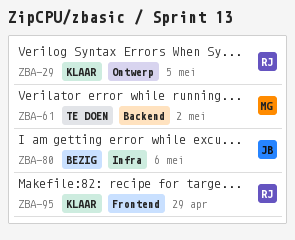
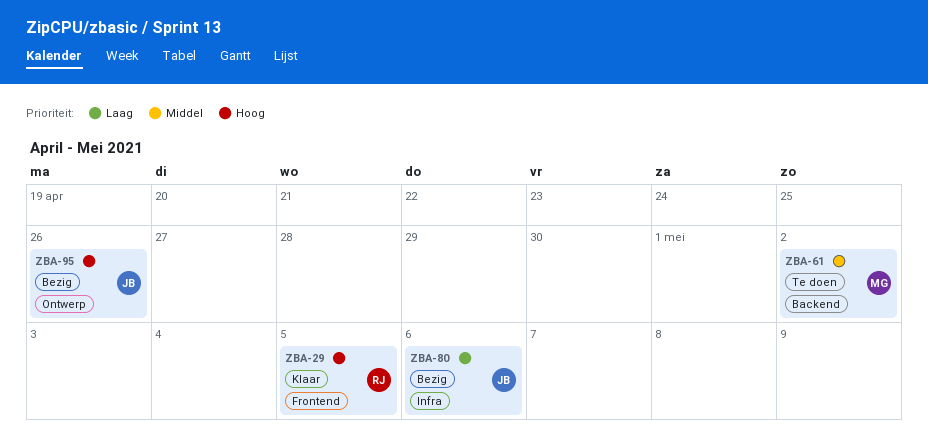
ZBA-29, label: Ontwerp -> Frontend
ZBA-95, status: Klaar -> Bezig
ZBA-95, owner: RJ -> JB
ZBA-95, label: Frontend -> Ontwerp
ZBA-95, due: Apr 29 -> Apr 26

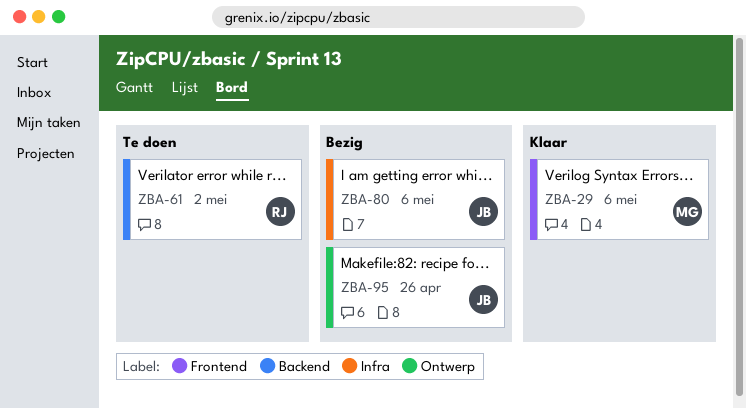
ZBA-29, owner: RJ -> MG
ZBA-29, due: May 5 -> May 6
ZBA-61, owner: MG -> RJ

